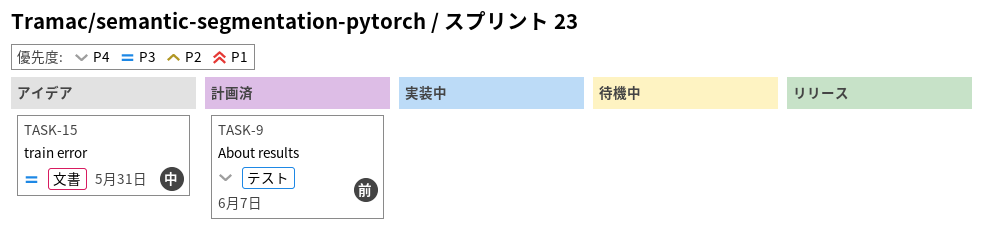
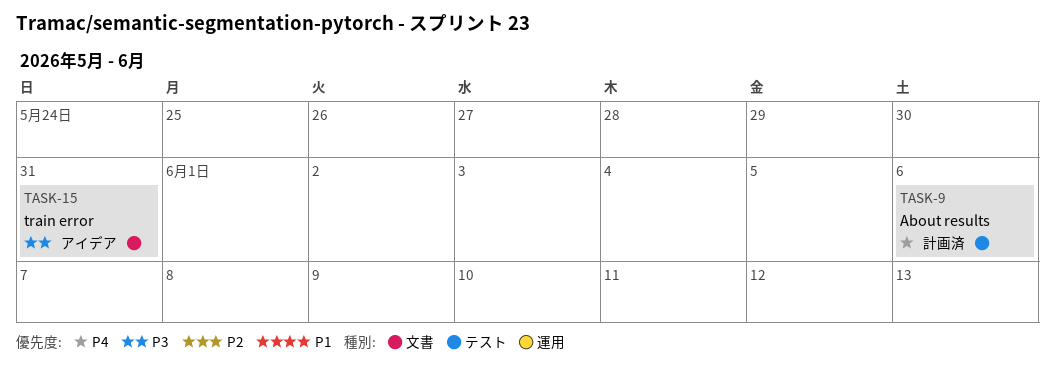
TASK-9, due: Jun 7 -> Jun 6

